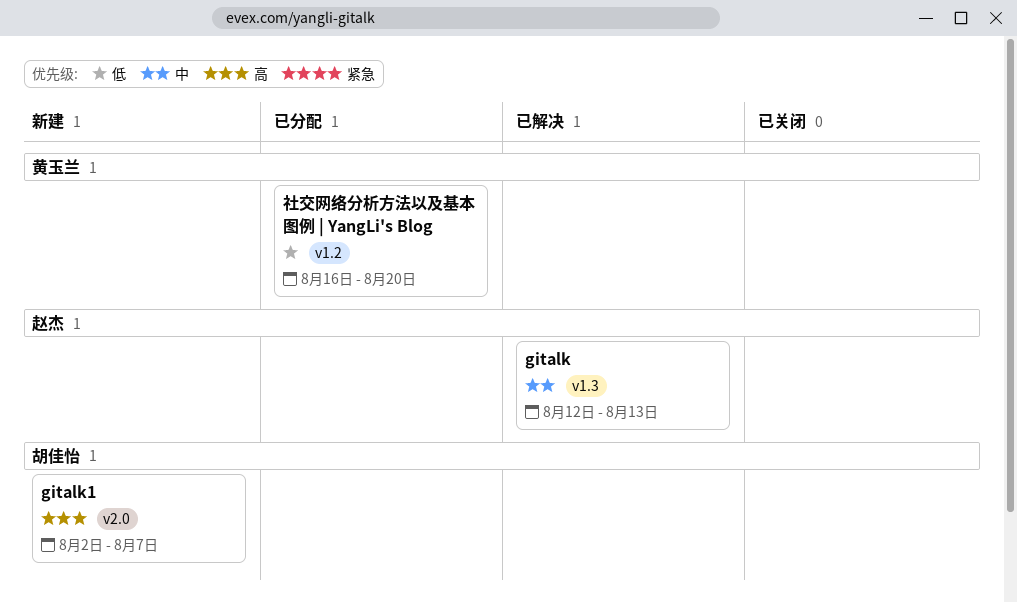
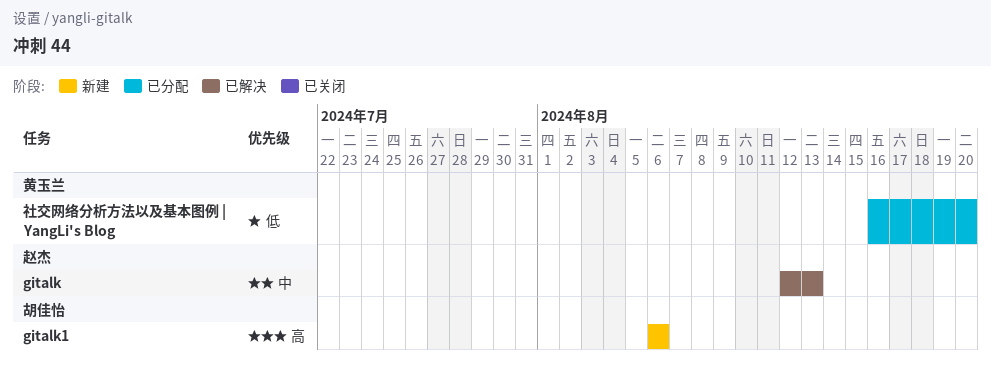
gitalk1, start: Aug 2 -> Aug 6
gitalk1, due: Aug 7 -> Aug 6

